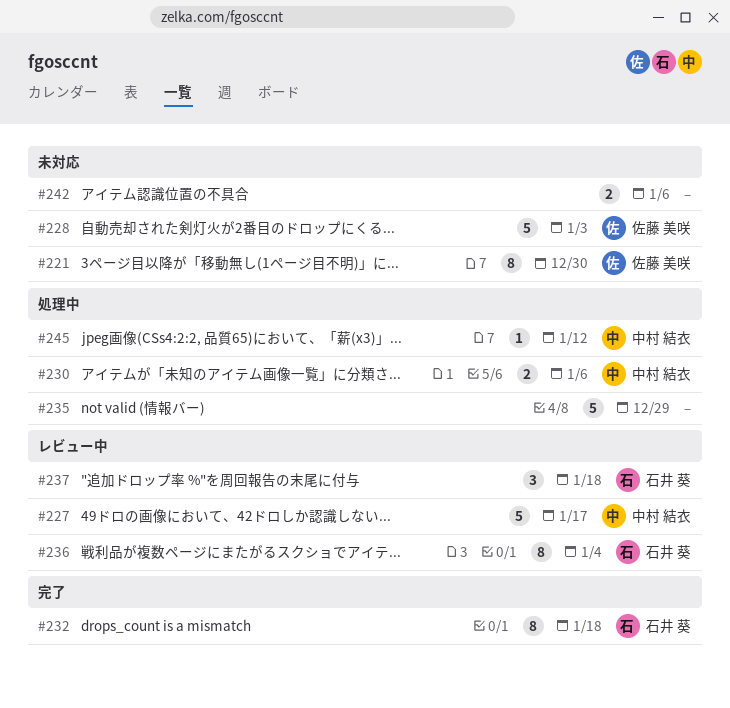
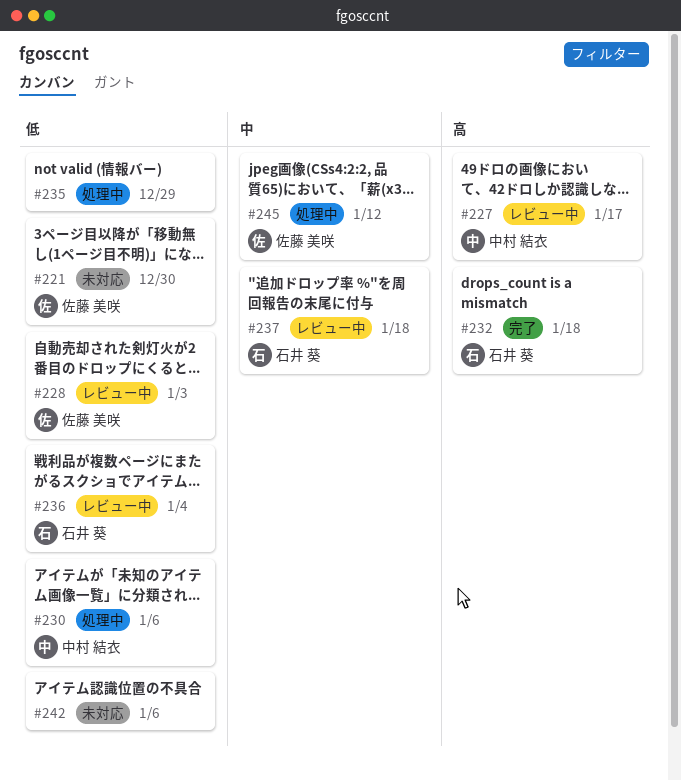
#228, status: 未対応 -> レビュー中
#245, owner: 中村 結衣 -> 佐藤 美咲

